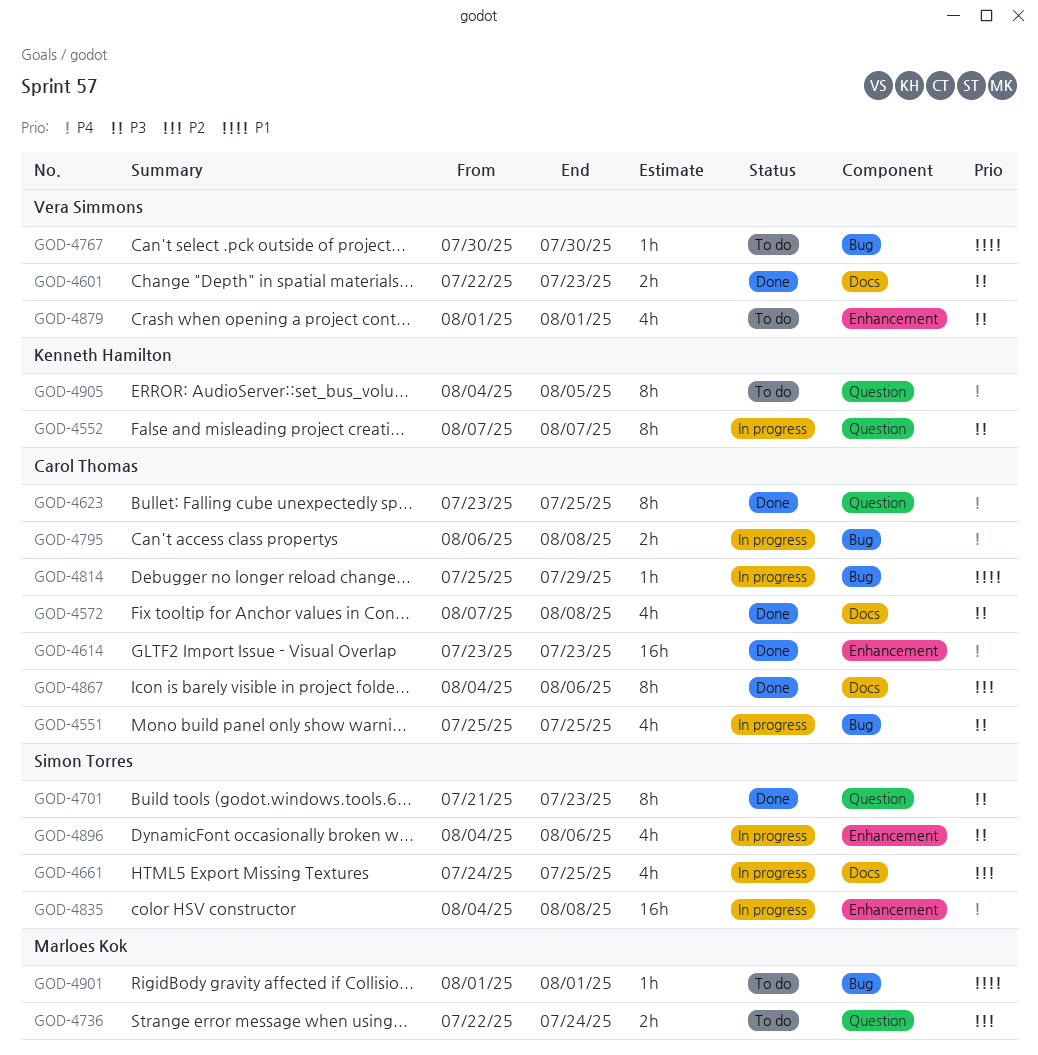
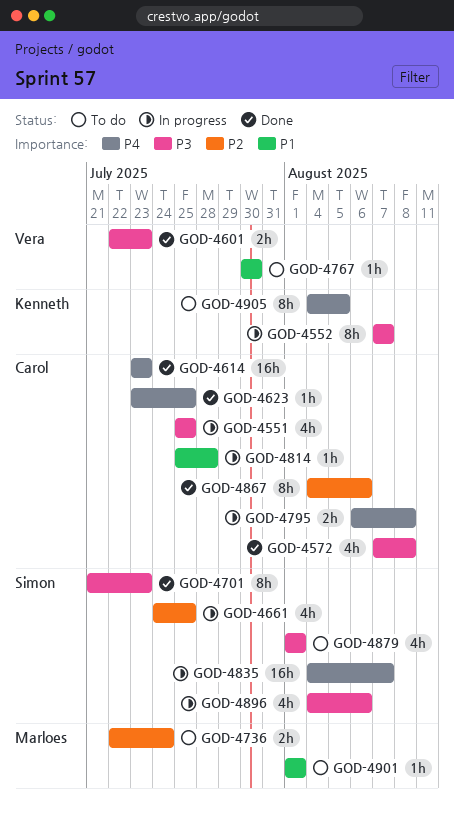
GOD-4623, estimate: 8h -> 1h
GOD-4814, due: Jul 29 -> Jul 28
GOD-4835, due: Aug 8 -> Aug 7
GOD-4879, owner: Vera Simmons -> Simon Torres

